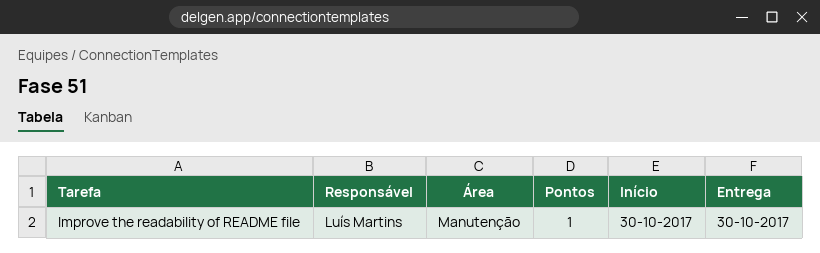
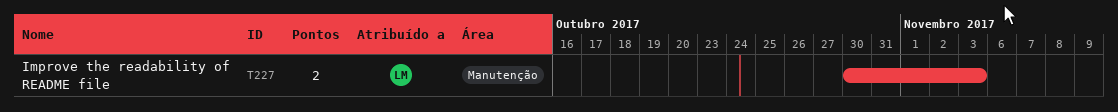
Improve the readability of README file, estimate: 1 -> 2
Improve the readability of README file, due: Oct 30 -> Nov 3

